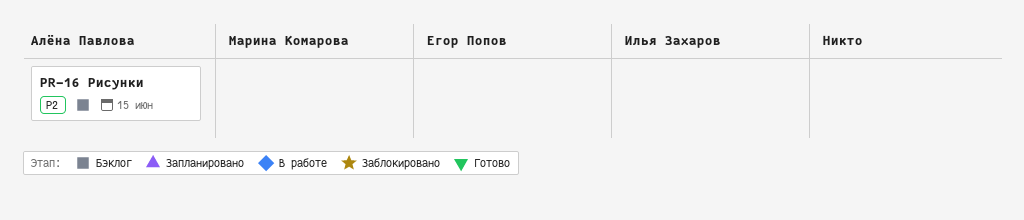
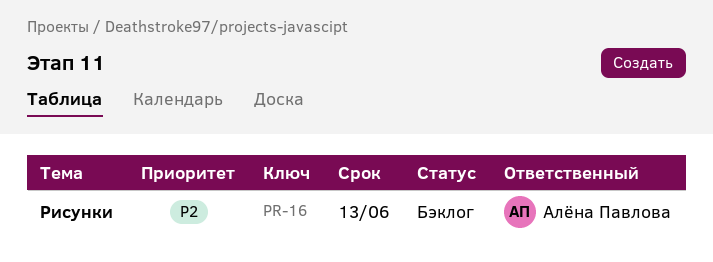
PR-16, due: Jun 15 -> Jun 13

